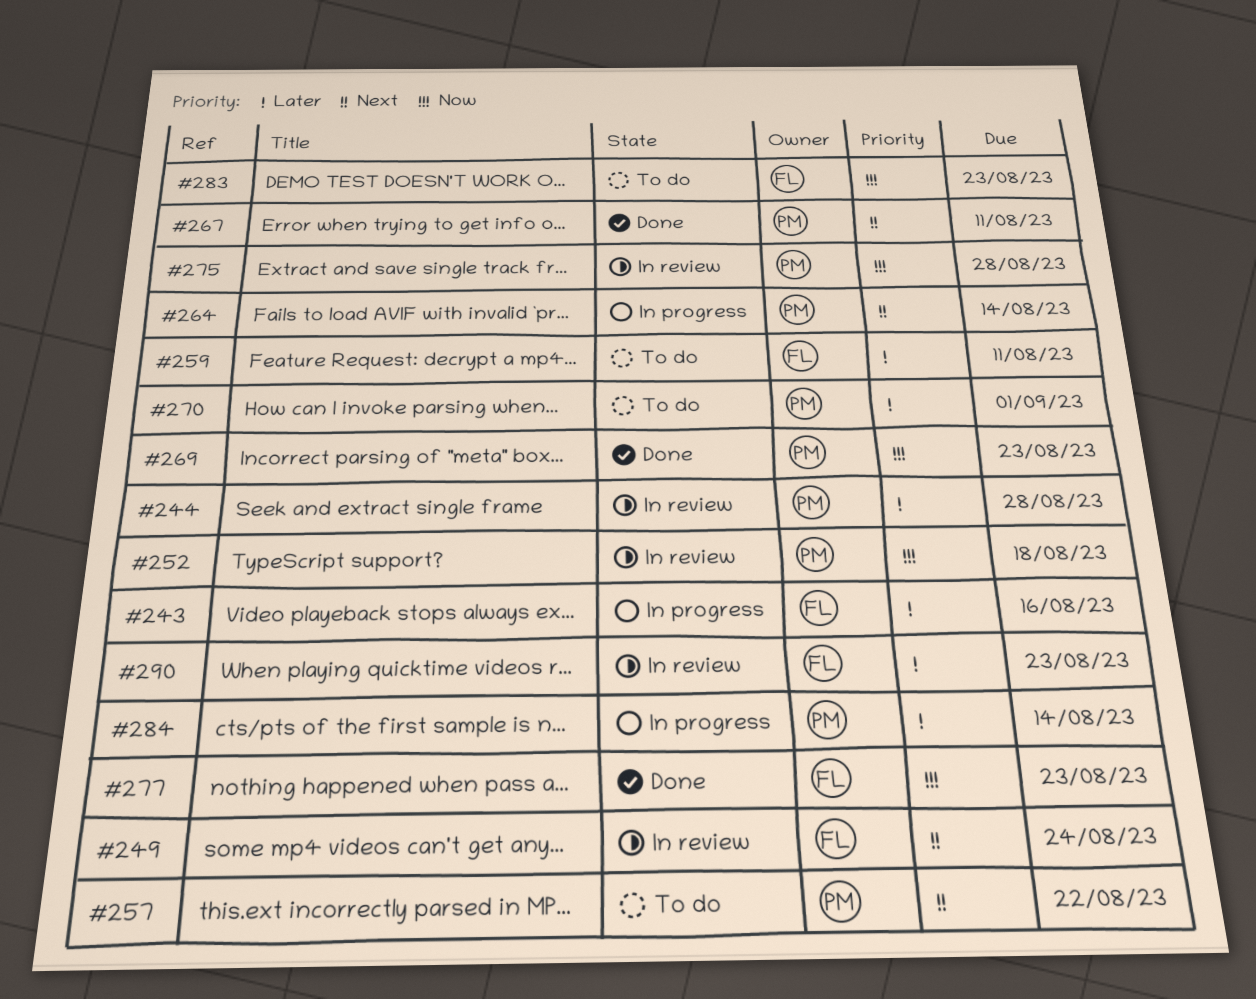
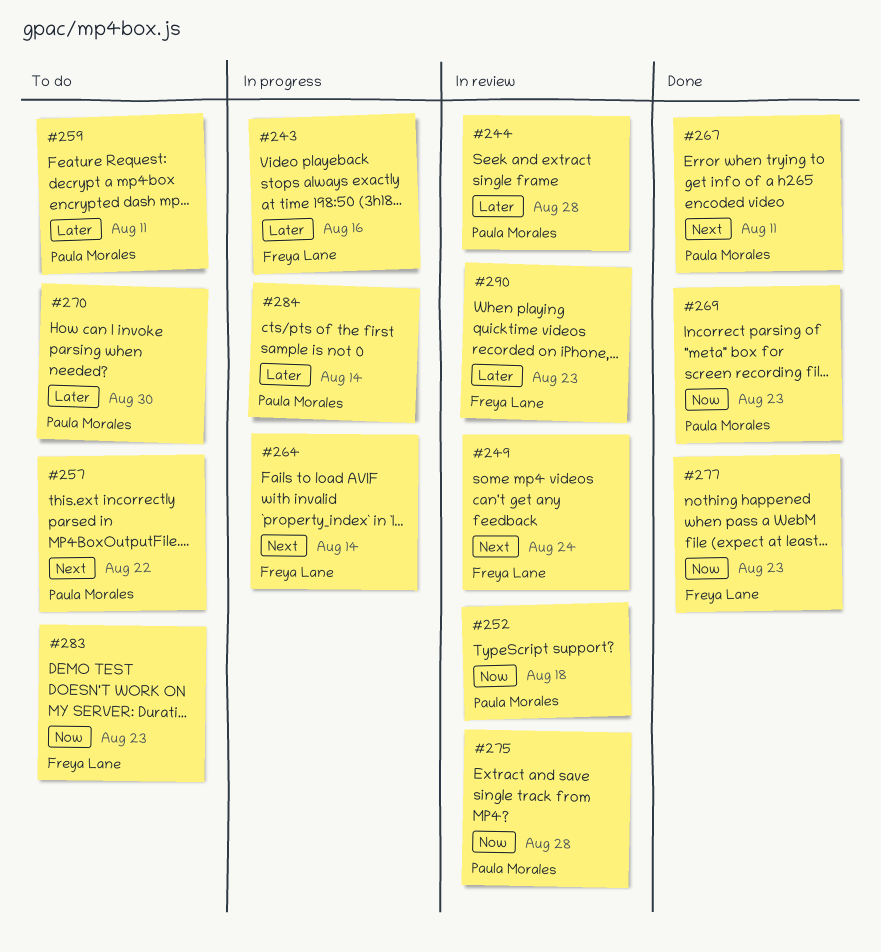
#259, owner: Freya Lane -> Paula Morales
#264, owner: Paula Morales -> Freya Lane
#270, due: Sep 1 -> Aug 30

